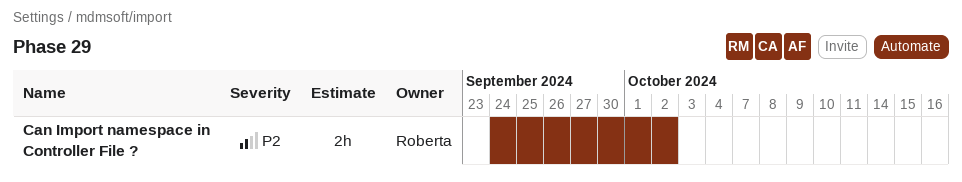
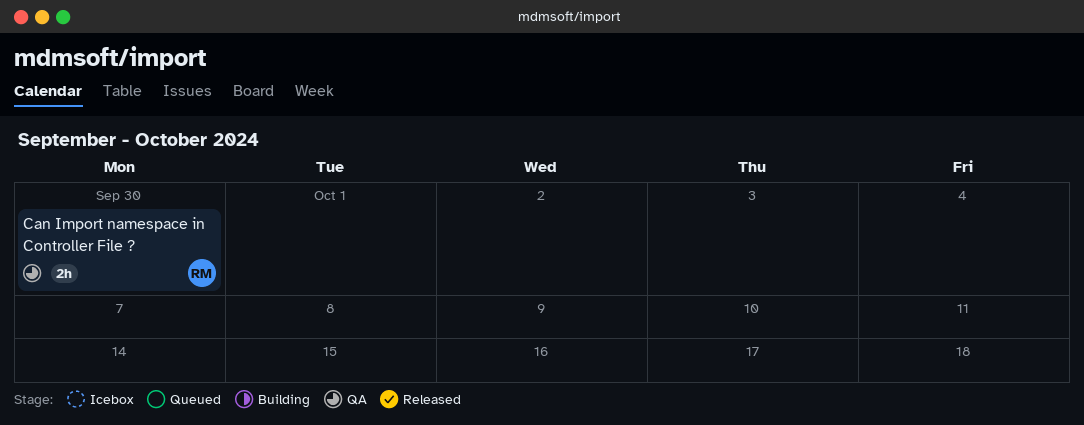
Can Import namespace in Controller File ?, due: Oct 2 -> Sep 30

